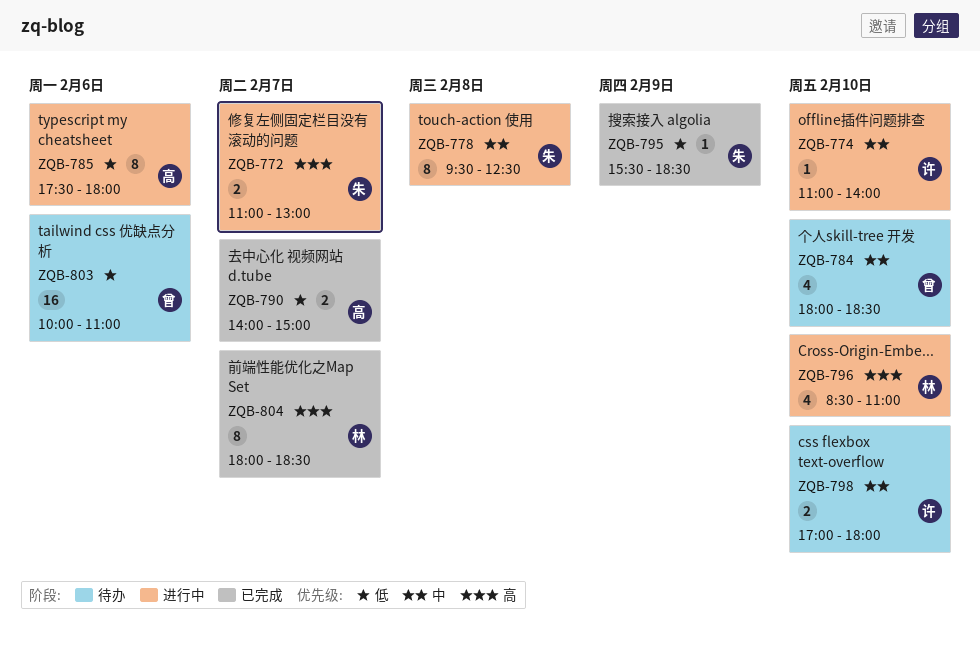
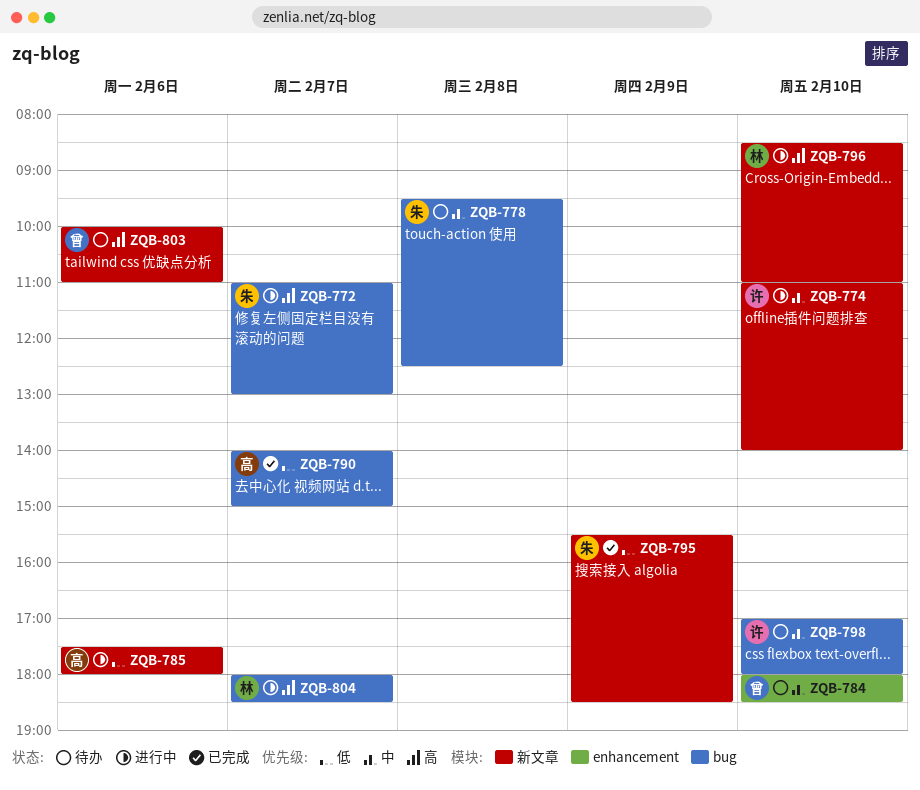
ZQB-778, status: 进行中 -> 待办
ZQB-803, priority: 低 -> 高
ZQB-804, status: 已完成 -> 进行中

